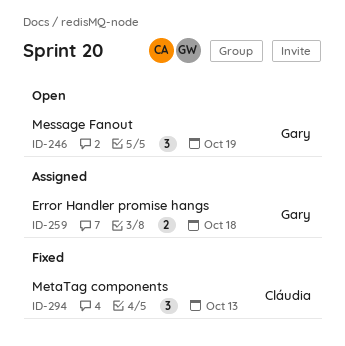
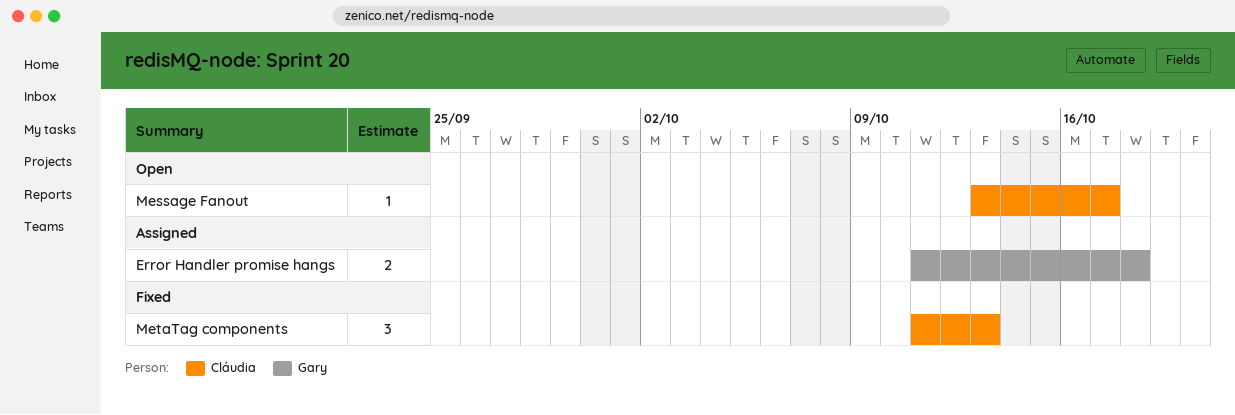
Message Fanout, owner: Gary -> Cláudia
Message Fanout, estimate: 3 -> 1
Message Fanout, due: Oct 19 -> Oct 17

